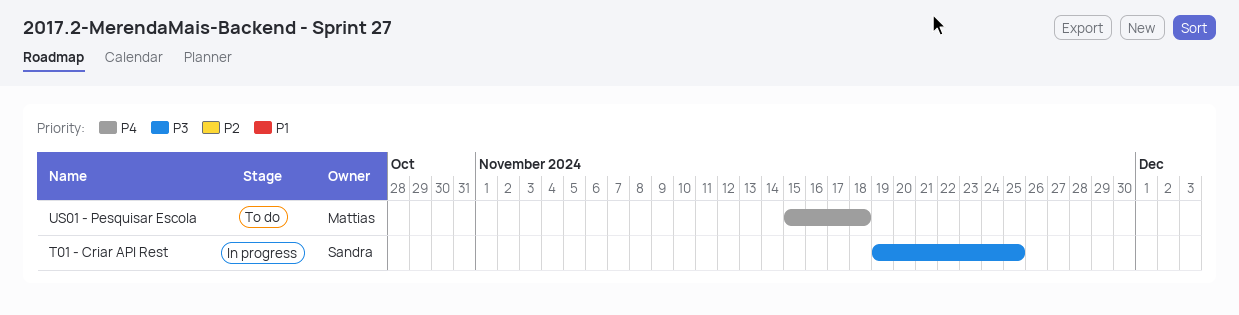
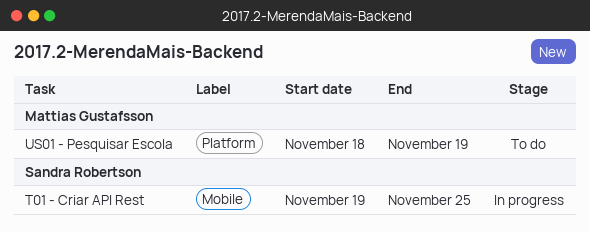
US01 - Pesquisar Escola, start: Nov 15 -> Nov 18
US01 - Pesquisar Escola, due: Nov 18 -> Nov 19

